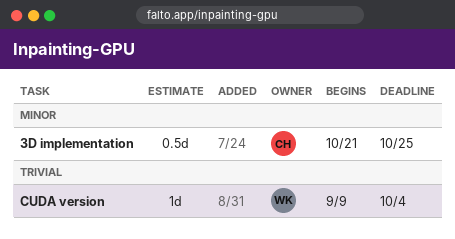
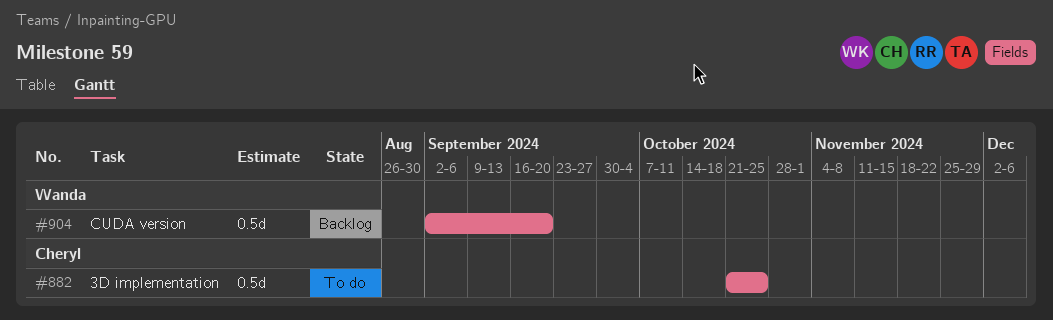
CUDA version, estimate: 1d -> 0.5d
CUDA version, start: Sep 9 -> Sep 2
CUDA version, due: Oct 4 -> Sep 20

